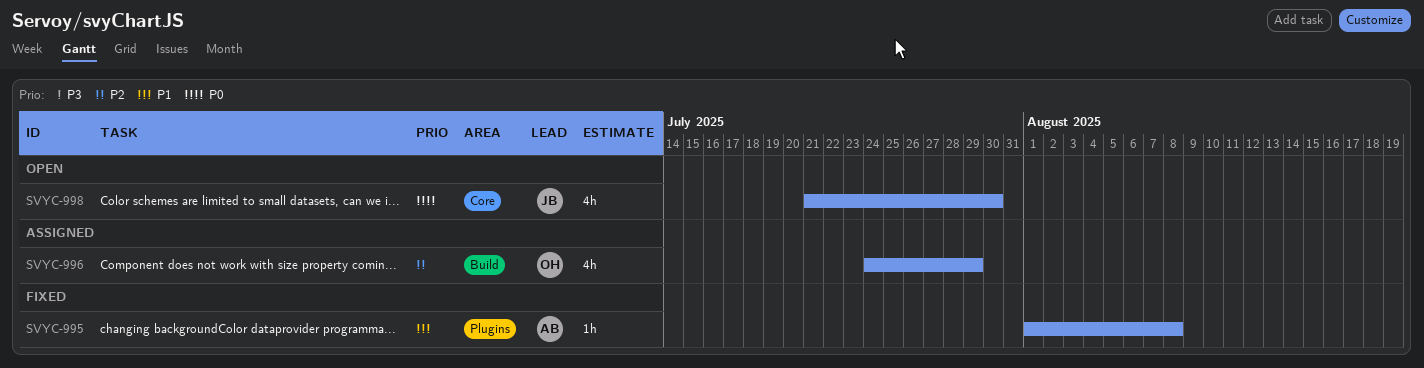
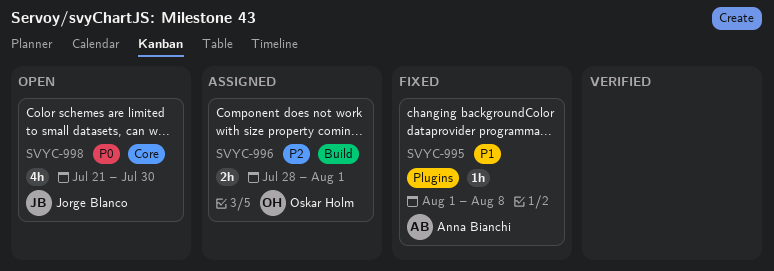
SVYC-996, estimate: 4h -> 2h
SVYC-996, start: Jul 24 -> Jul 28
SVYC-996, due: Jul 29 -> Aug 1

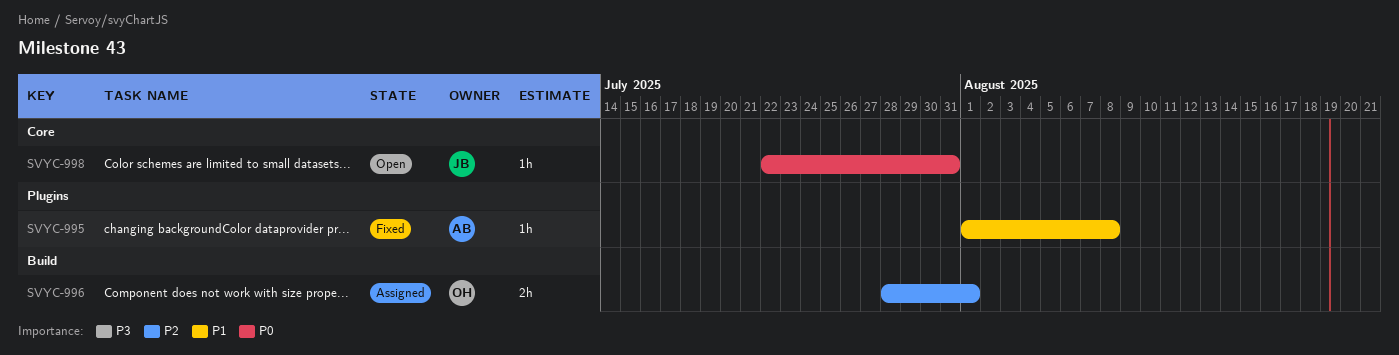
SVYC-998, estimate: 4h -> 1h
SVYC-998, start: Jul 21 -> Jul 22
SVYC-998, due: Jul 30 -> Jul 31

